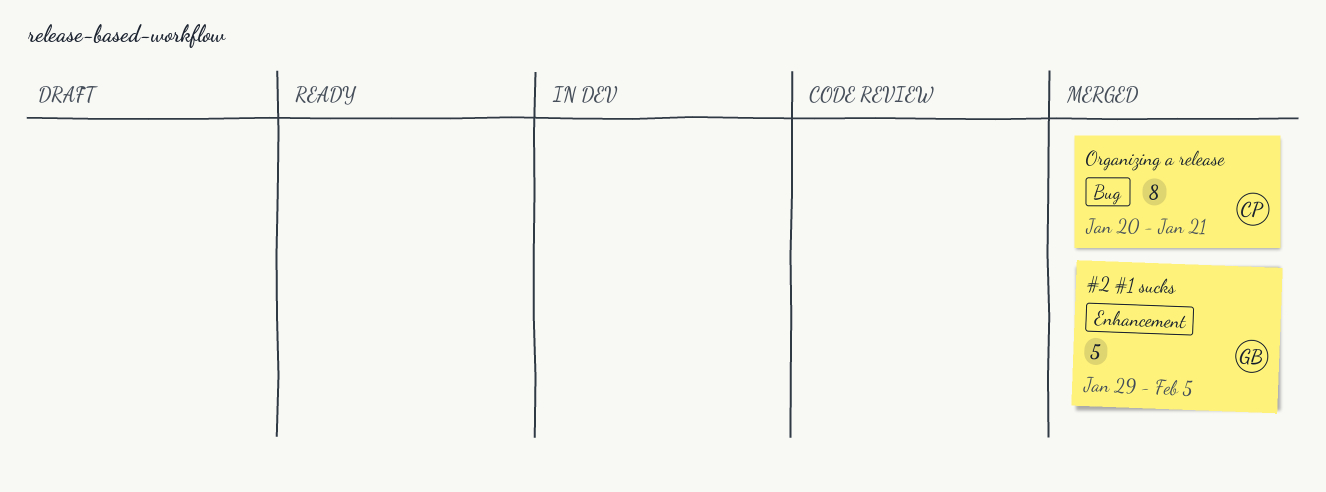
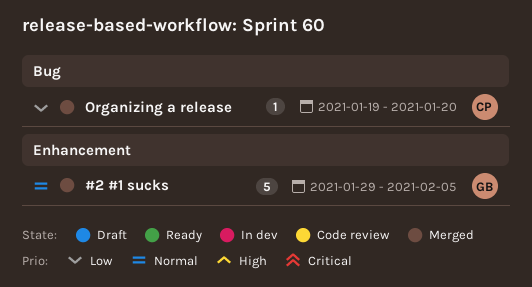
Organizing a release, estimate: 8 -> 1
Organizing a release, start: Jan 20 -> Jan 19
Organizing a release, due: Jan 21 -> Jan 20

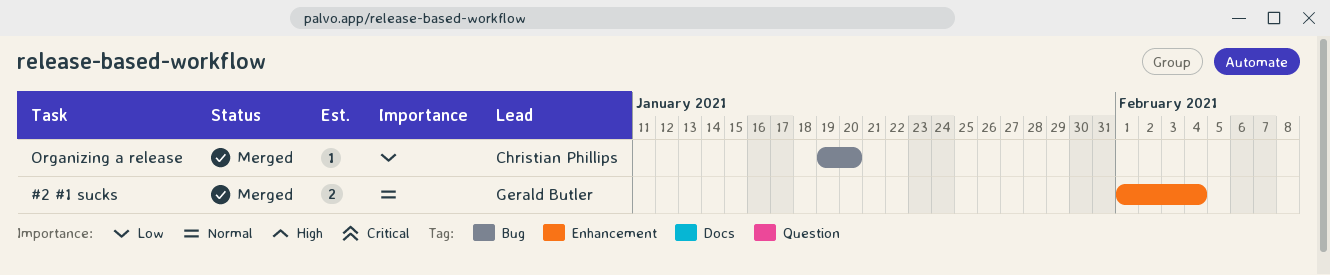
#2 #1 sucks, estimate: 5 -> 2
#2 #1 sucks, start: Jan 29 -> Feb 1
#2 #1 sucks, due: Feb 5 -> Feb 4

